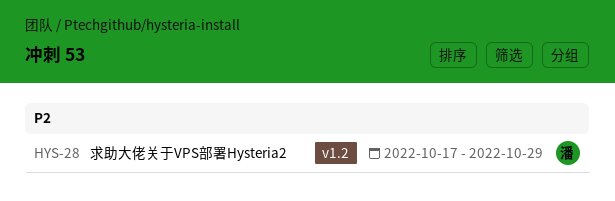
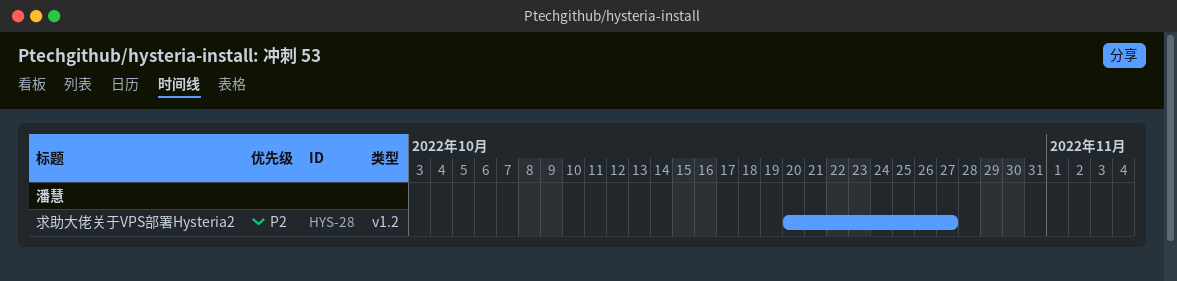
HYS-28, start: Oct 17 -> Oct 20
HYS-28, due: Oct 29 -> Oct 27

